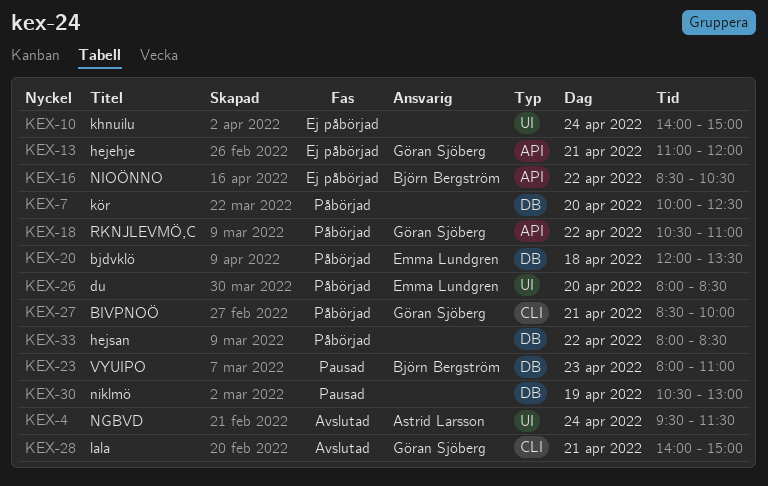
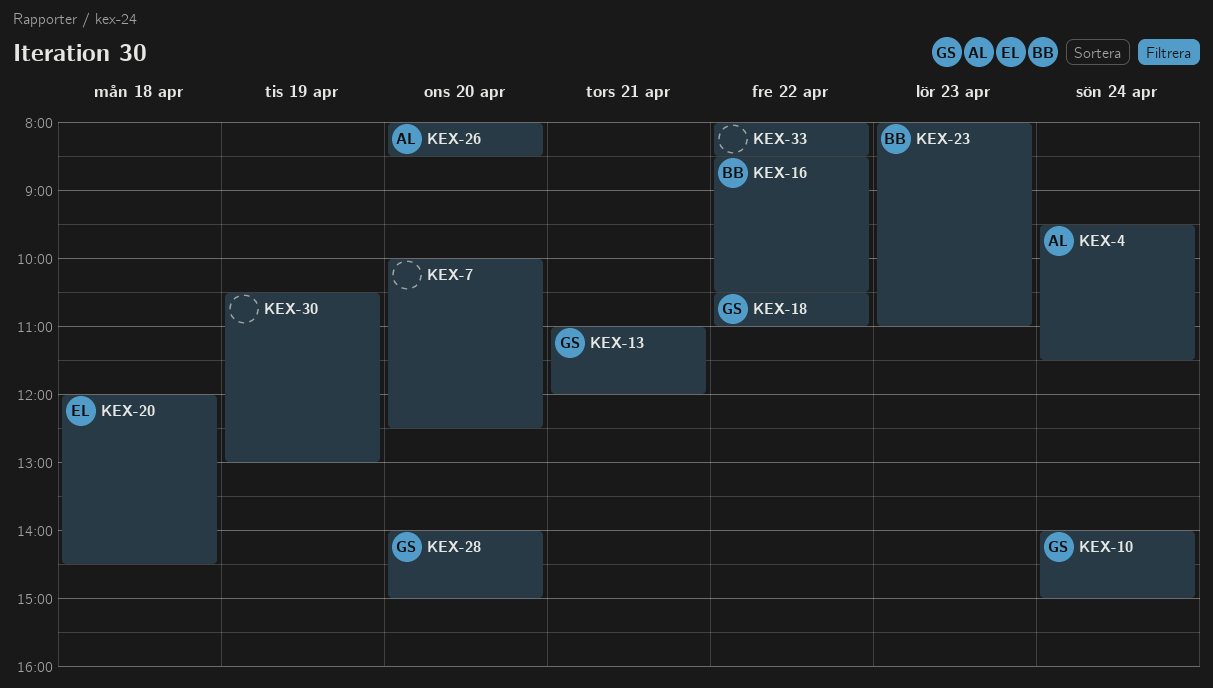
KEX-10, owner: none -> Göran Sjöberg
KEX-20, ends: 13:30 -> 14:30
KEX-26, owner: Emma Lundgren -> Astrid Larsson
KEX-27: present -> none
KEX-28, day: Apr 21 -> Apr 20

